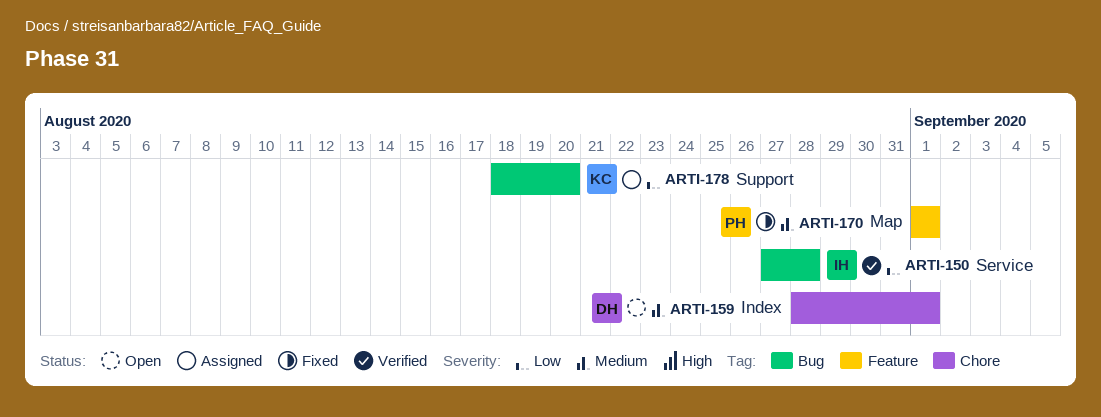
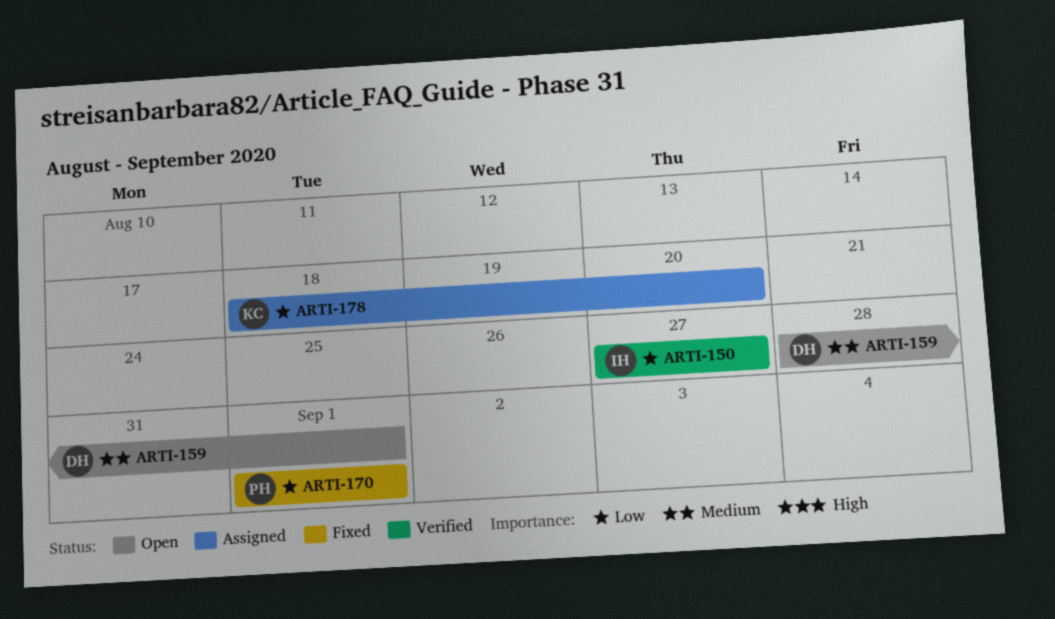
ARTI-150, due: Aug 28 -> Aug 27
ARTI-170, priority: Medium -> Low

